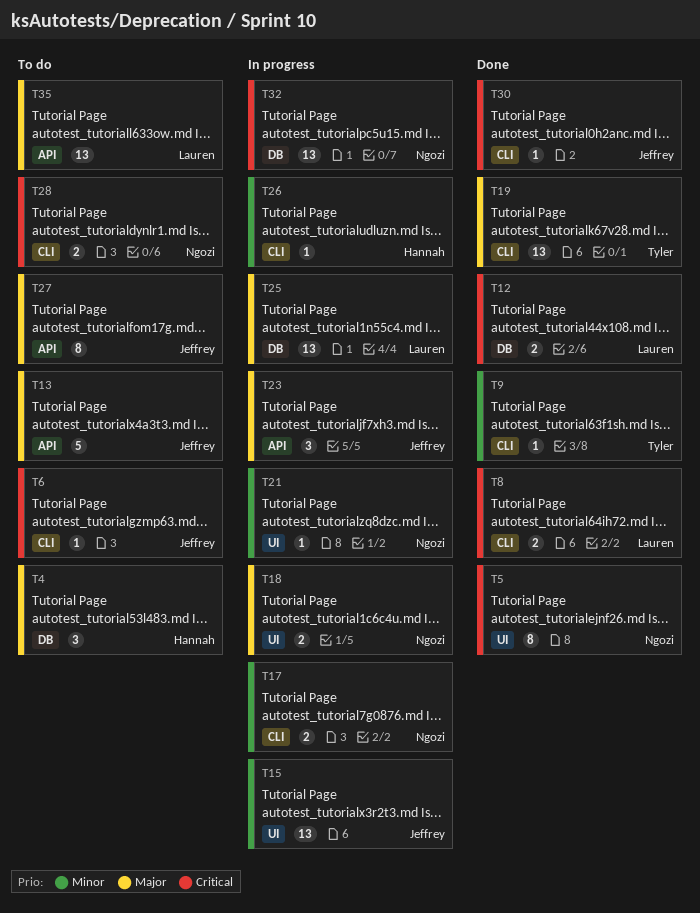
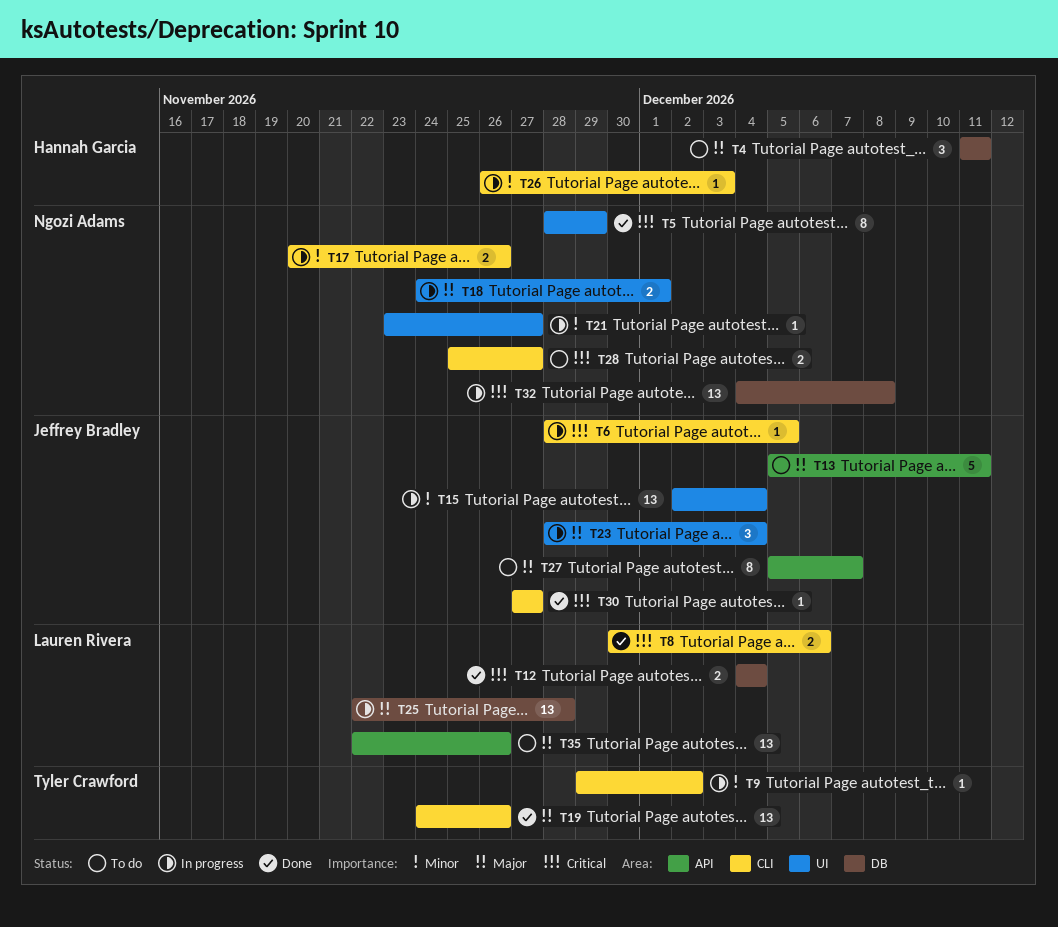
T6, status: To do -> In progress
T9, status: Done -> In progress
T23, label: API -> UI

